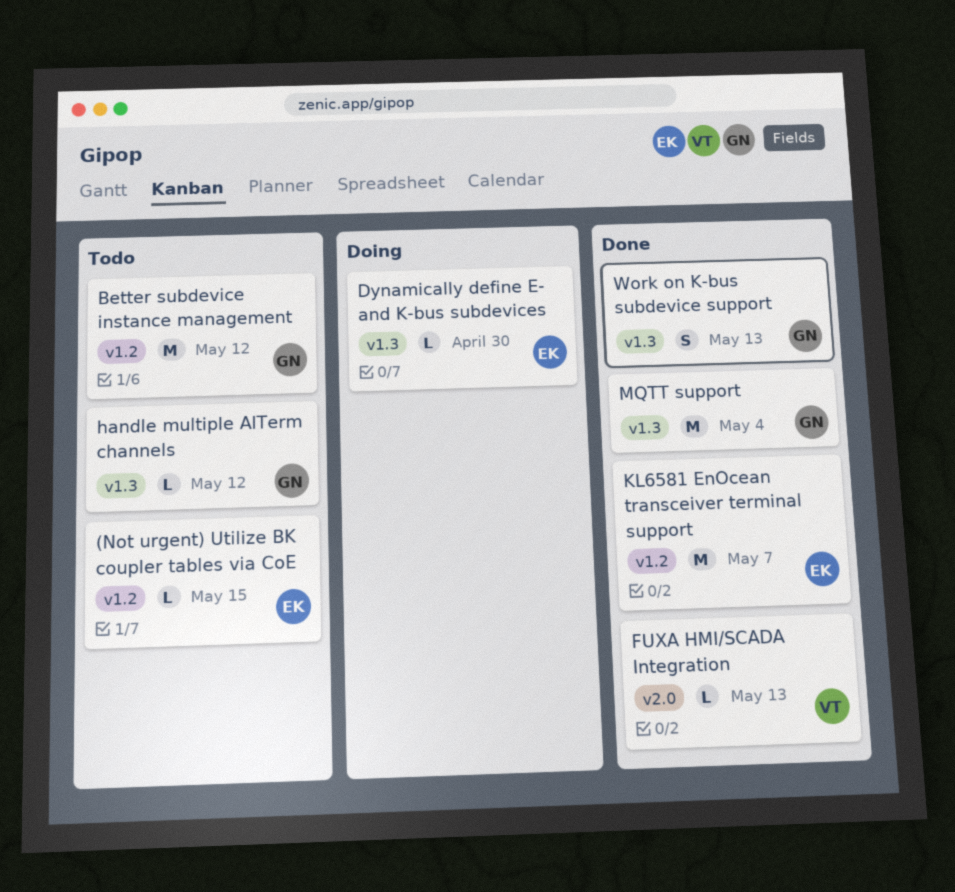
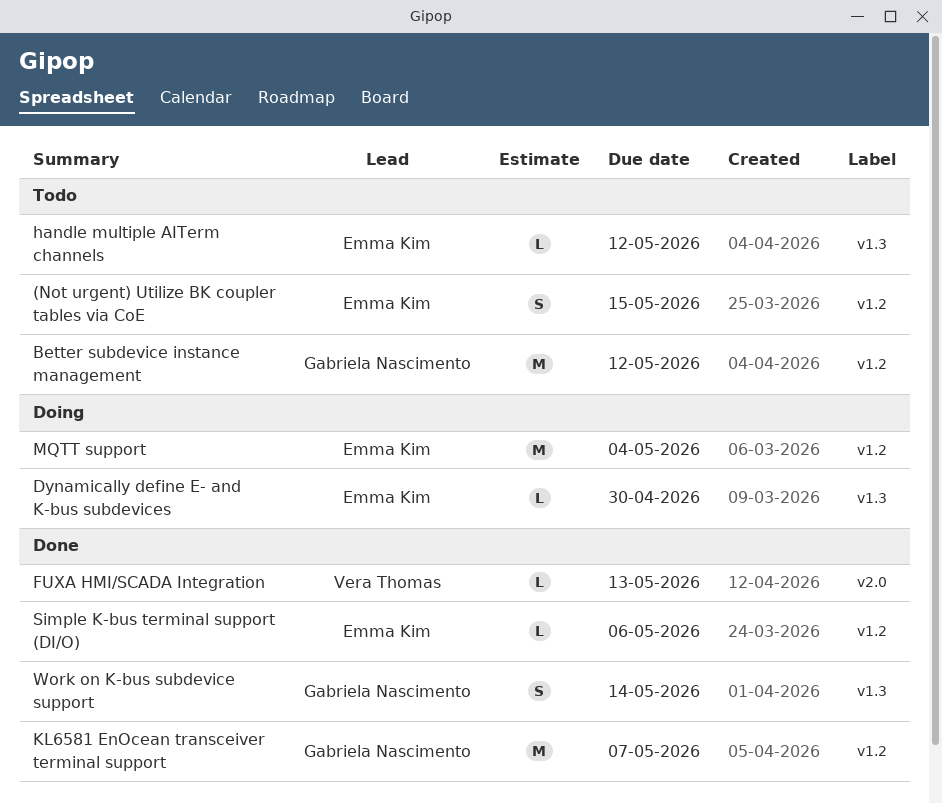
(Not urgent) Utilize BK coupler tables via CoE, estimate: L -> S
handle multiple AITerm channels, owner: Gabriela Nascimento -> Emma Kim
KL6581 EnOcean transceiver terminal support, owner: Emma Kim -> Gabriela Nascimento
MQTT support, status: Done -> Doing
MQTT support, owner: Gabriela Nascimento -> Emma Kim
MQTT support, label: v1.3 -> v1.2
Simple K-bus terminal support (DI/O): none -> present
Work on K-bus subdevice support, due: May 13 -> May 14

